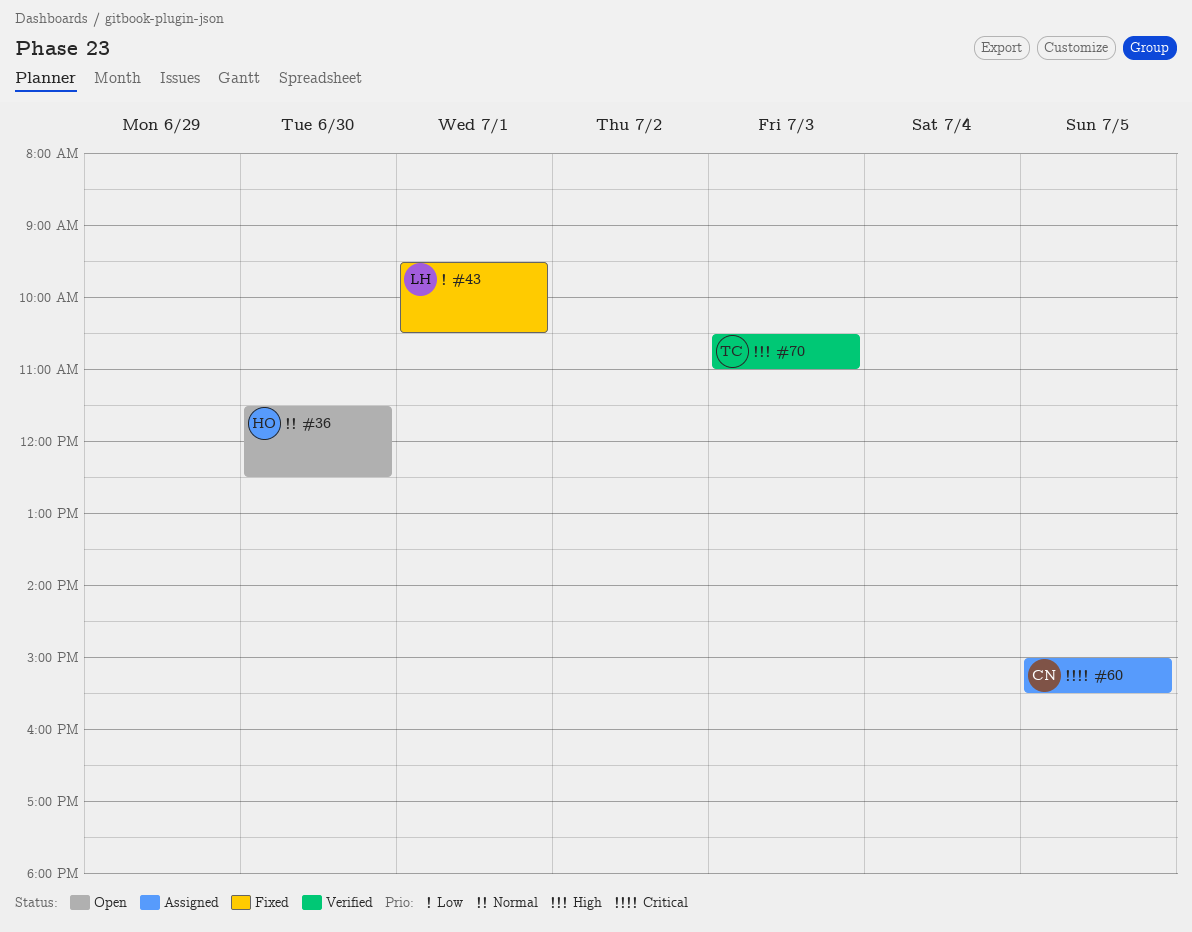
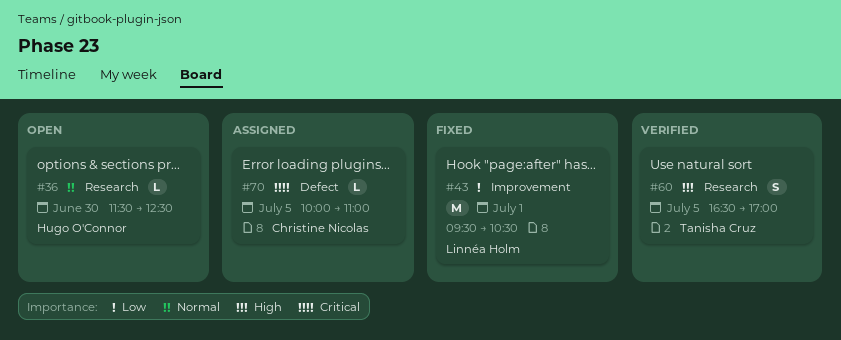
#60, status: Assigned -> Verified
#60, owner: Christine Nicolas -> Tanisha Cruz
#60, priority: Critical -> High
#60, begins: 15:00 -> 16:30
#60, ends: 15:30 -> 17:00
#70, status: Verified -> Assigned
#70, owner: Tanisha Cruz -> Christine Nicolas
#70, priority: High -> Critical
#70, day: Jul 3 -> Jul 5
#70, begins: 10:30 -> 10:00

